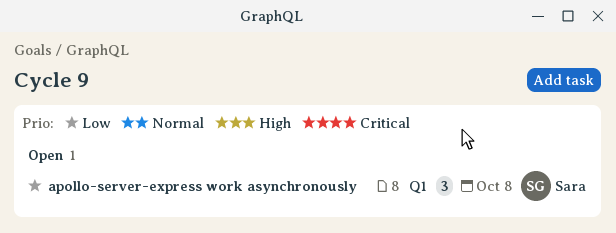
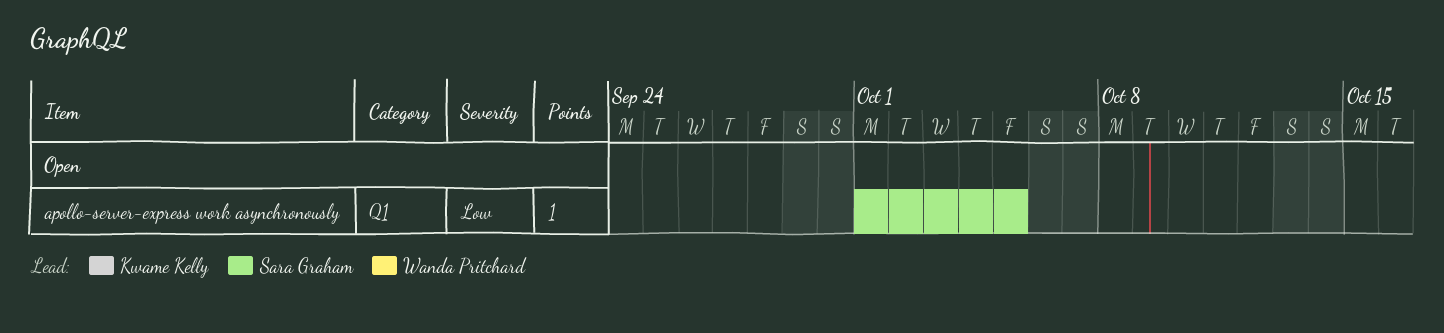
apollo-server-express work asynchronously, estimate: 3 -> 1
apollo-server-express work asynchronously, due: Oct 8 -> Oct 5

